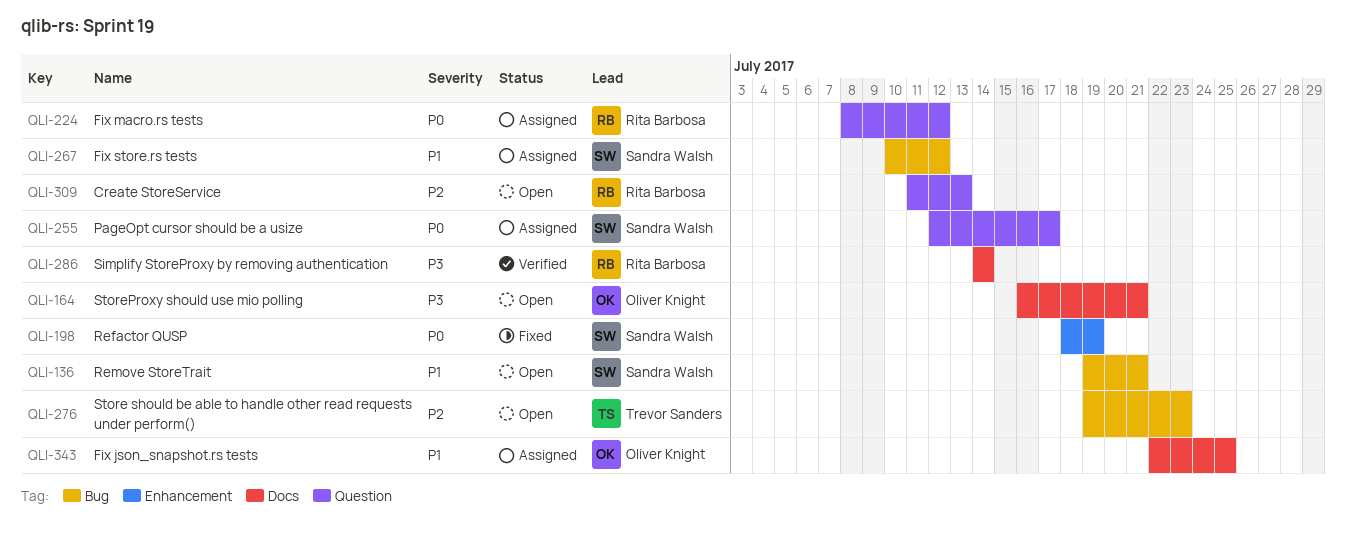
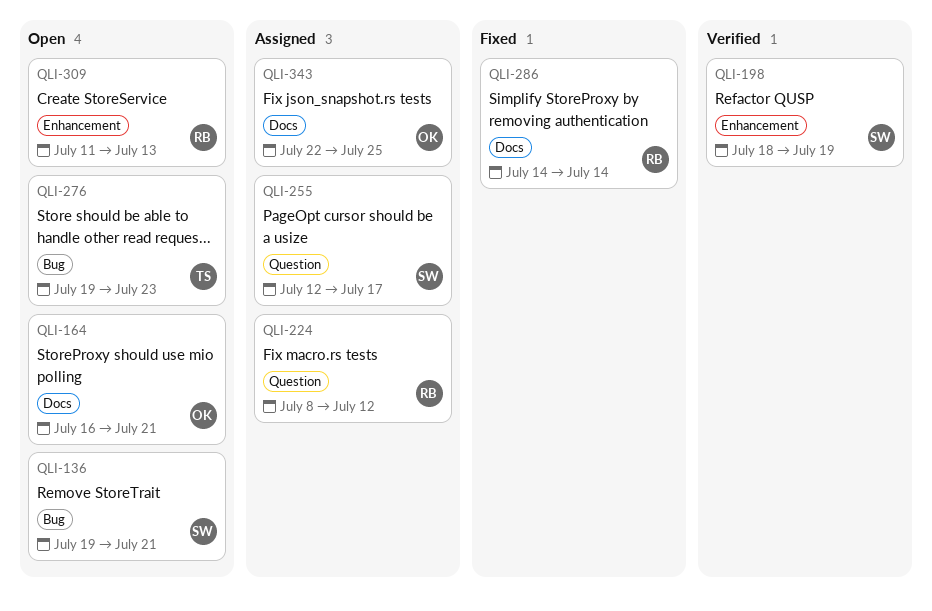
QLI-198, status: Fixed -> Verified
QLI-267: present -> none
QLI-286, status: Verified -> Fixed
QLI-309, label: Question -> Enhancement

